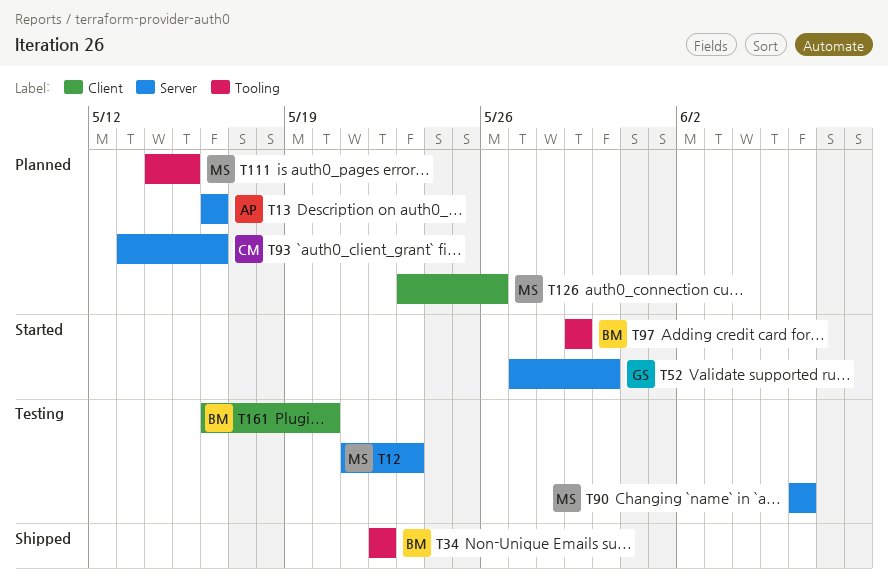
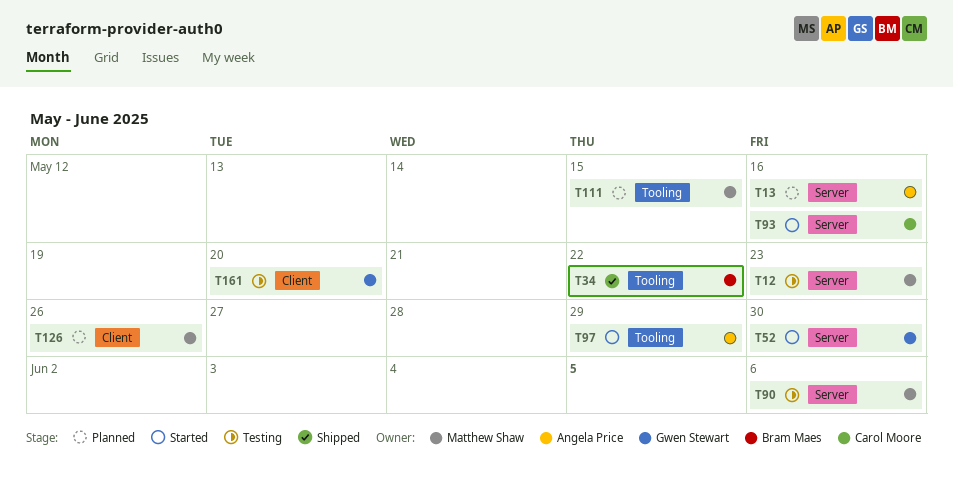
T93, status: Planned -> Started
T97, owner: Bram Maes -> Angela Price
T161, owner: Bram Maes -> Gwen Stewart

